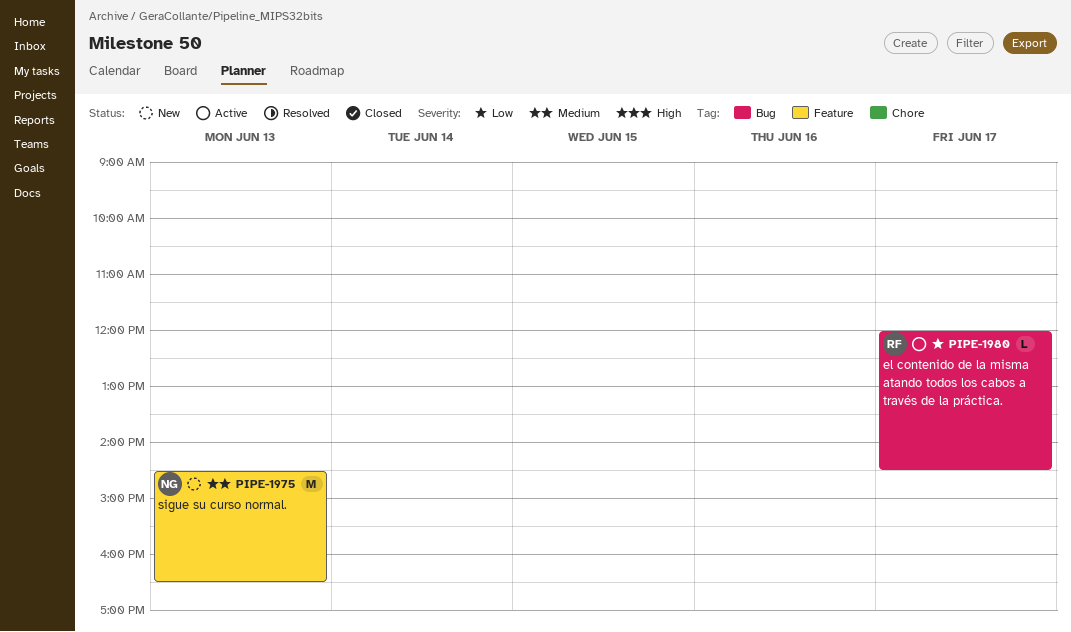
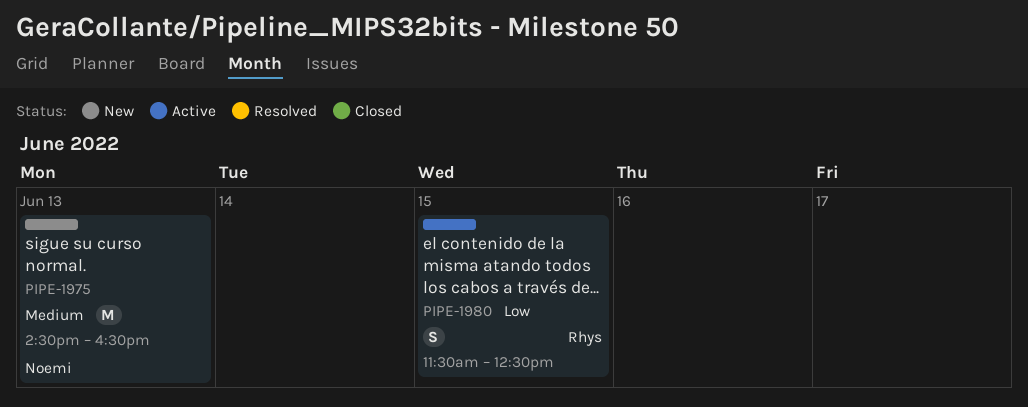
PIPE-1980, estimate: L -> S
PIPE-1980, day: Jun 17 -> Jun 15
PIPE-1980, begins: 12:00 -> 11:30
PIPE-1980, ends: 14:30 -> 12:30

